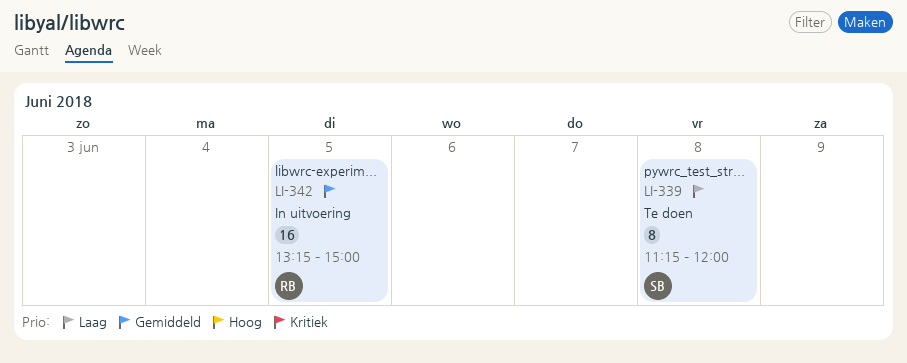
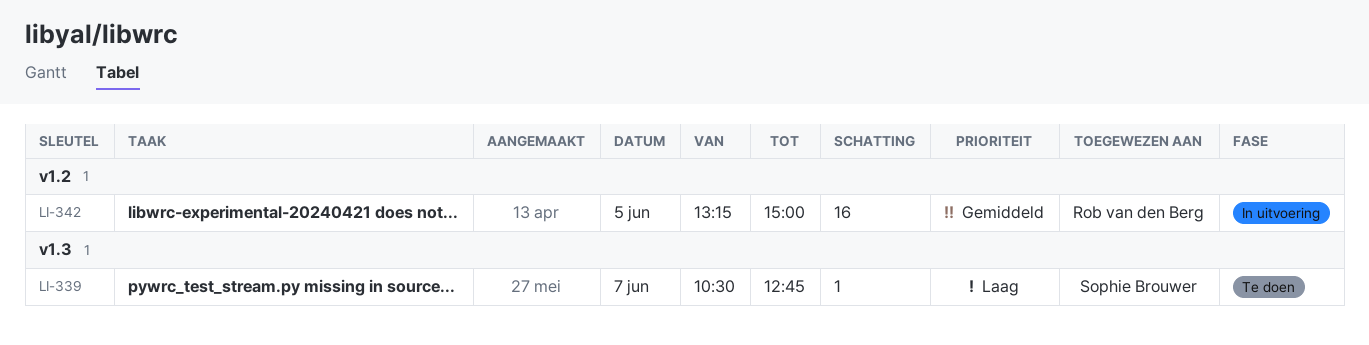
LI-339, estimate: 8 -> 1
LI-339, day: Jun 8 -> Jun 7
LI-339, begins: 11:15 -> 10:30
LI-339, ends: 12:00 -> 12:45

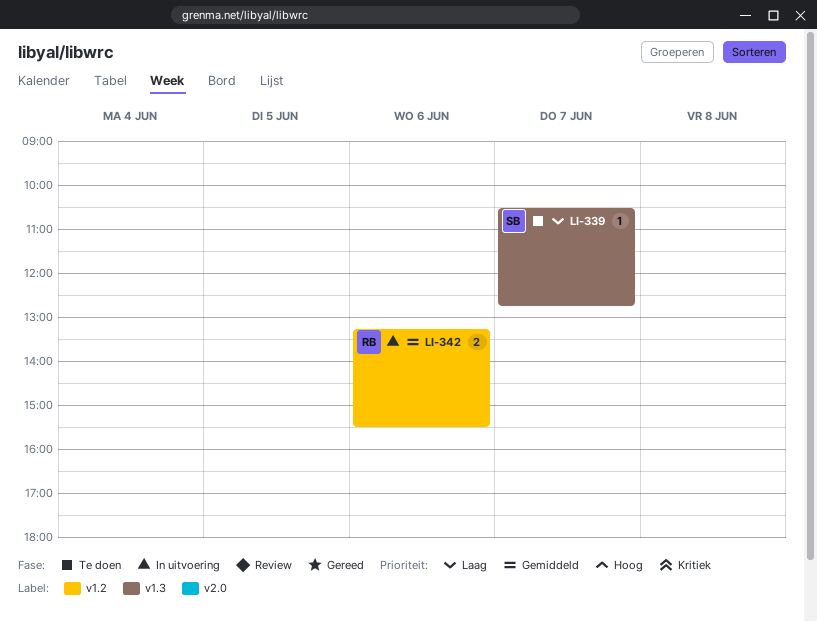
LI-342, estimate: 16 -> 2
LI-342, day: Jun 5 -> Jun 6
LI-342, ends: 15:00 -> 15:30

